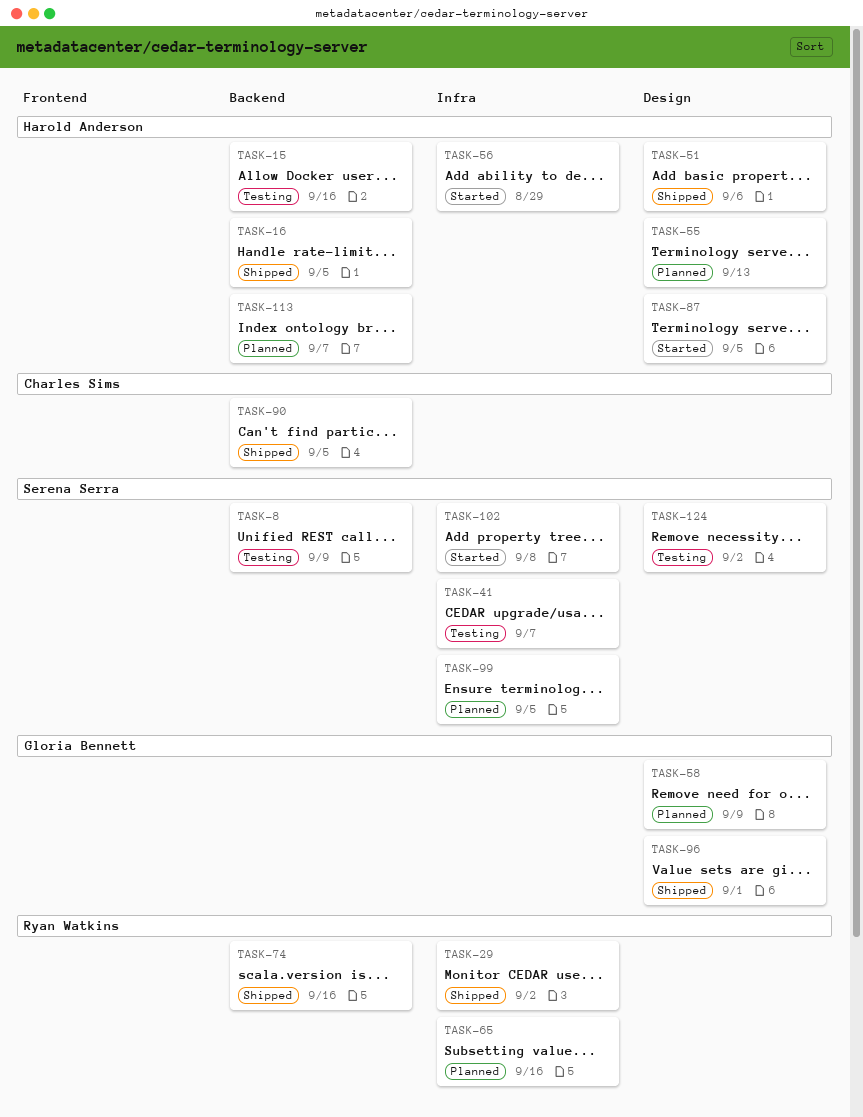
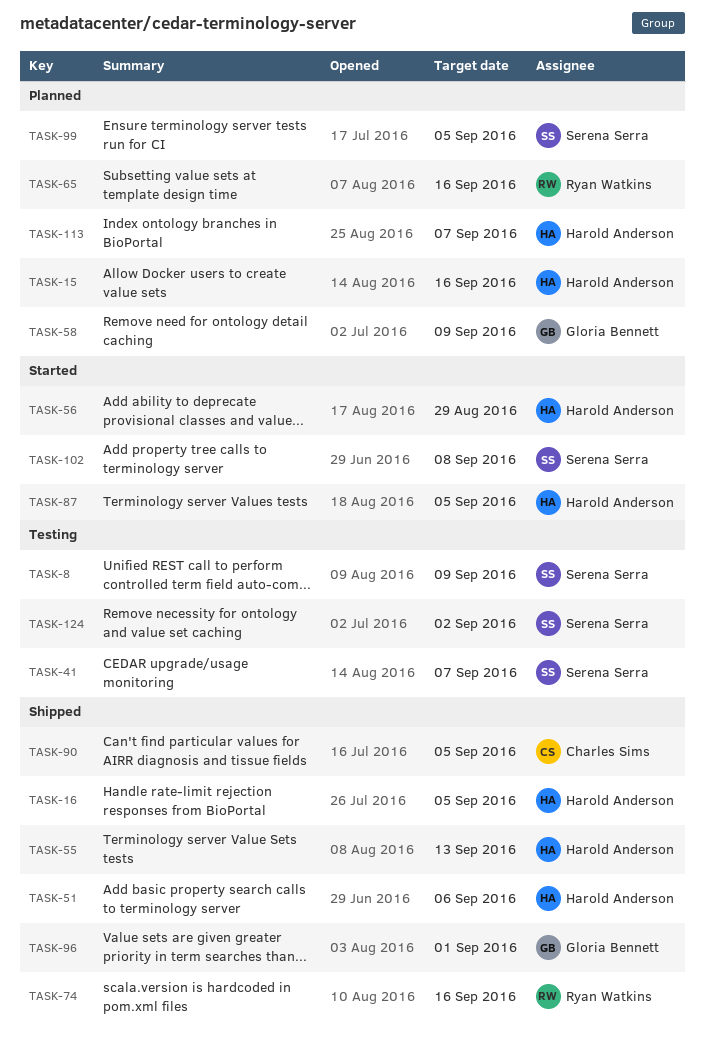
TASK-15, status: Testing -> Planned
TASK-29: present -> none
TASK-55, status: Planned -> Shipped

